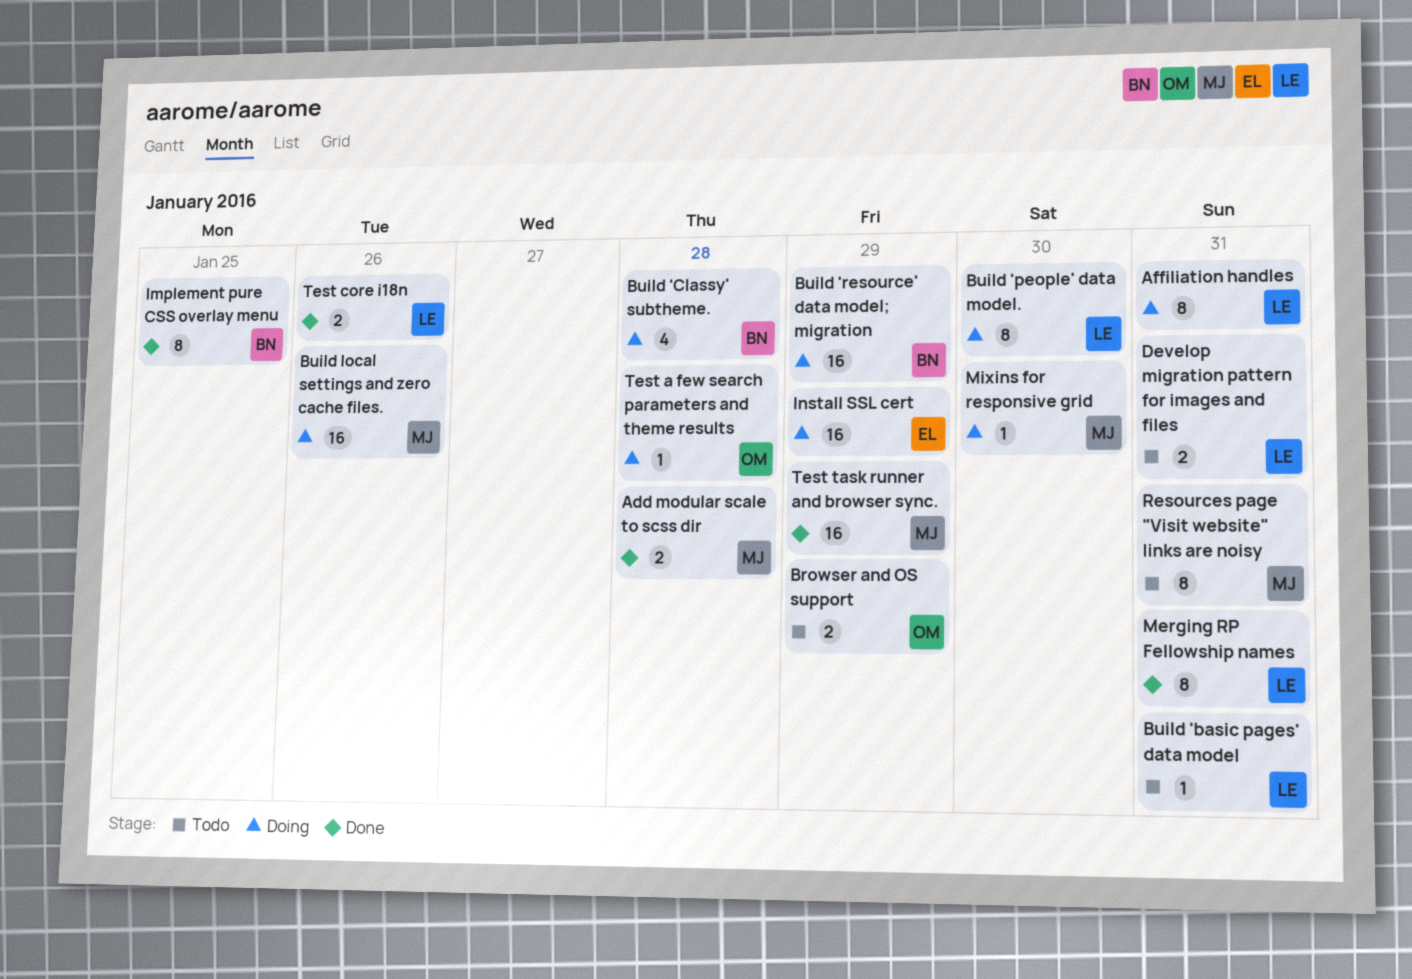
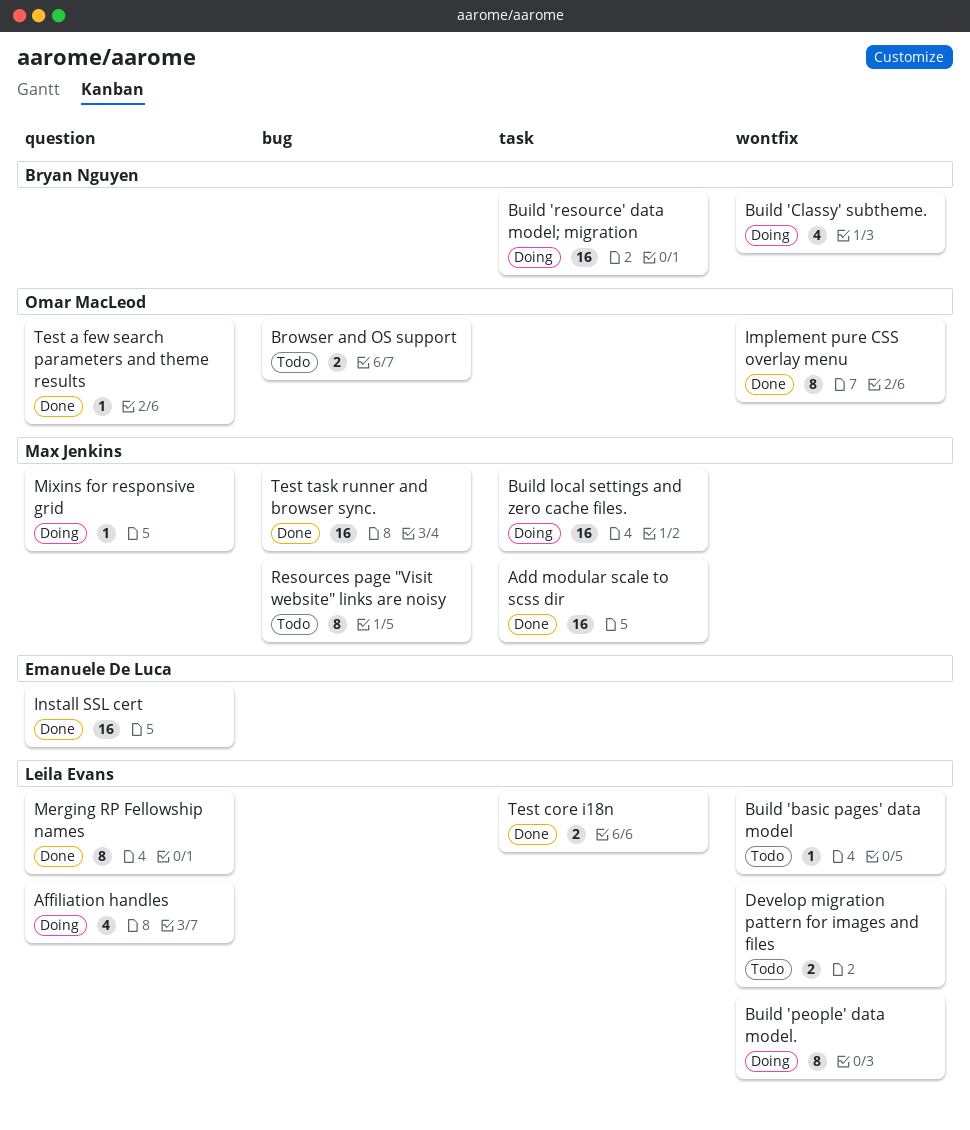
Add modular scale to scss dir, estimate: 2 -> 16
Affiliation handles, estimate: 8 -> 4
Implement pure CSS overlay menu, owner: Bryan Nguyen -> Omar MacLeod
Install SSL cert, status: Doing -> Done
Test a few search parameters and theme results, status: Doing -> Done

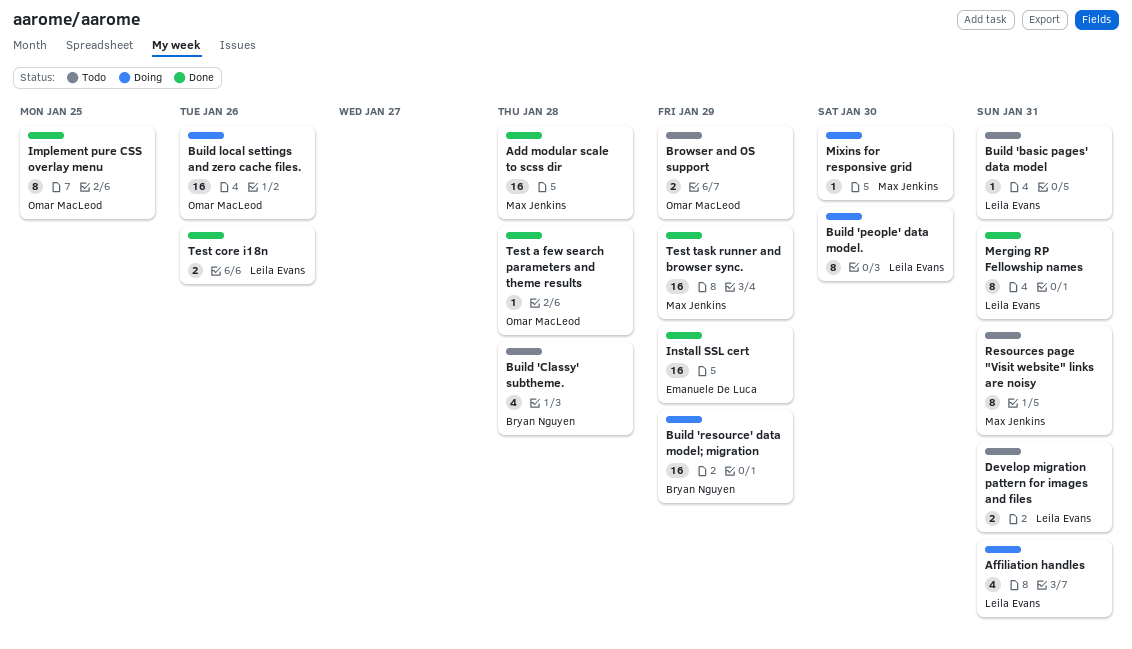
Build 'Classy' subtheme., status: Doing -> Todo
Build local settings and zero cache files., owner: Max Jenkins -> Omar MacLeod

